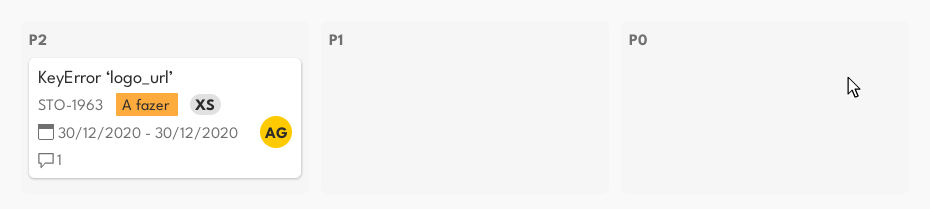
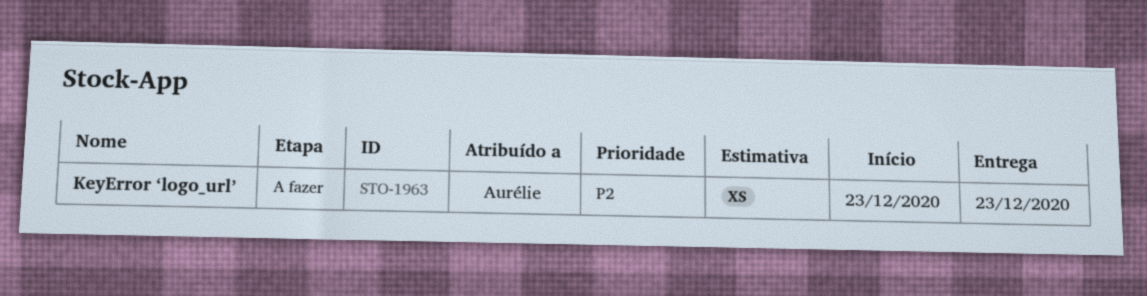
STO-1963, start: Dec 30 -> Dec 23
STO-1963, due: Dec 30 -> Dec 23

